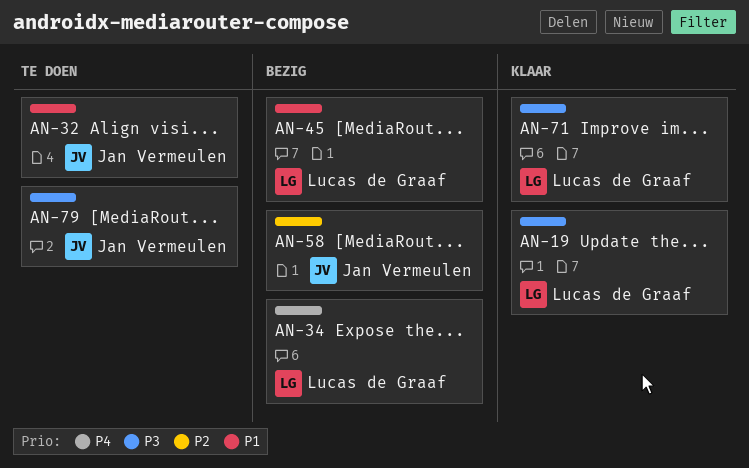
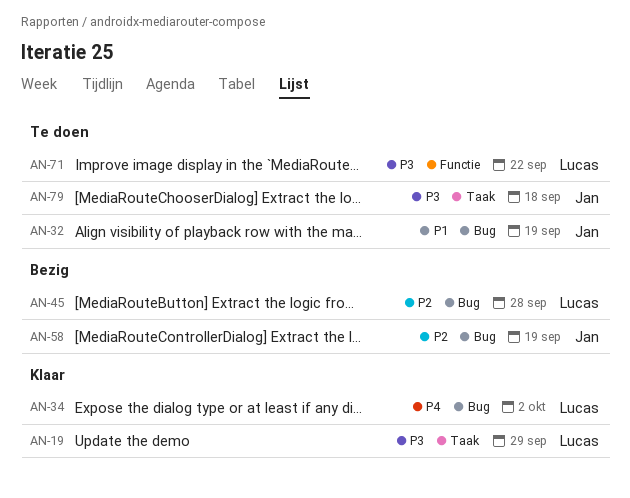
AN-34, status: Bezig -> Klaar
AN-45, priority: P1 -> P2
AN-71, status: Klaar -> Te doen

